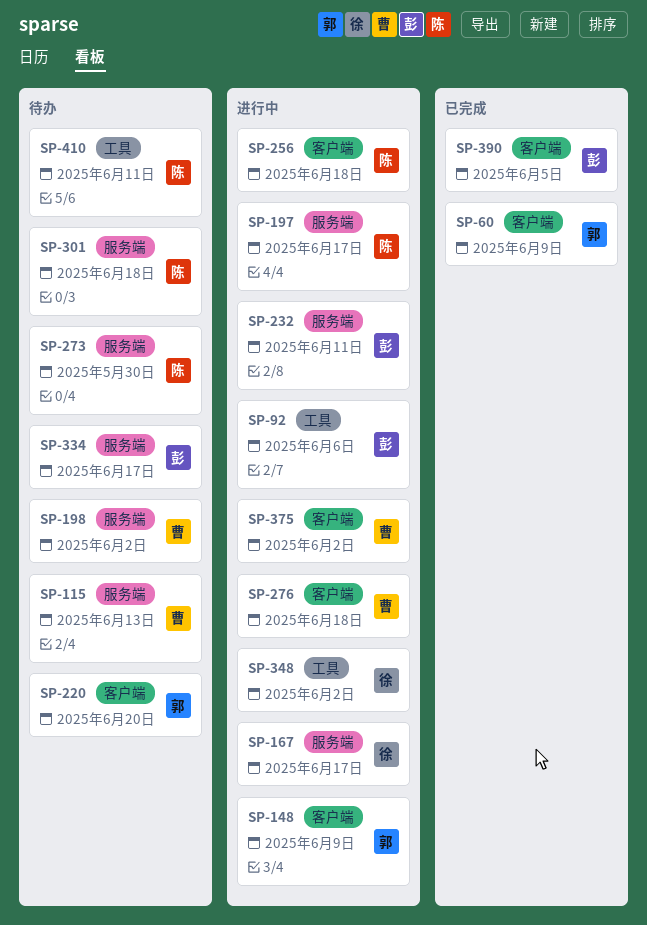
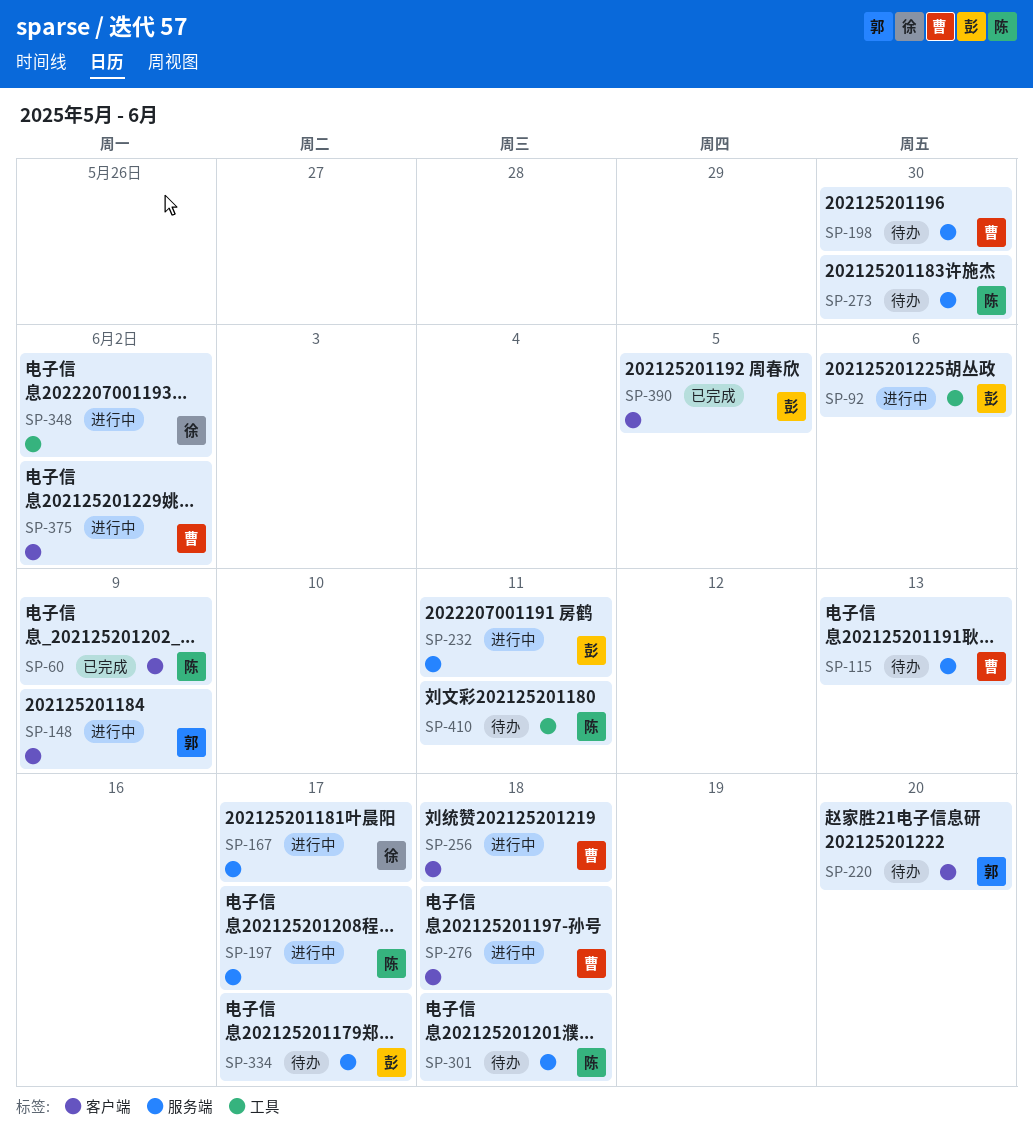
SP-60, owner: 郭 -> 陈
SP-198, due: Jun 2 -> May 30
SP-256, owner: 陈 -> 曹

